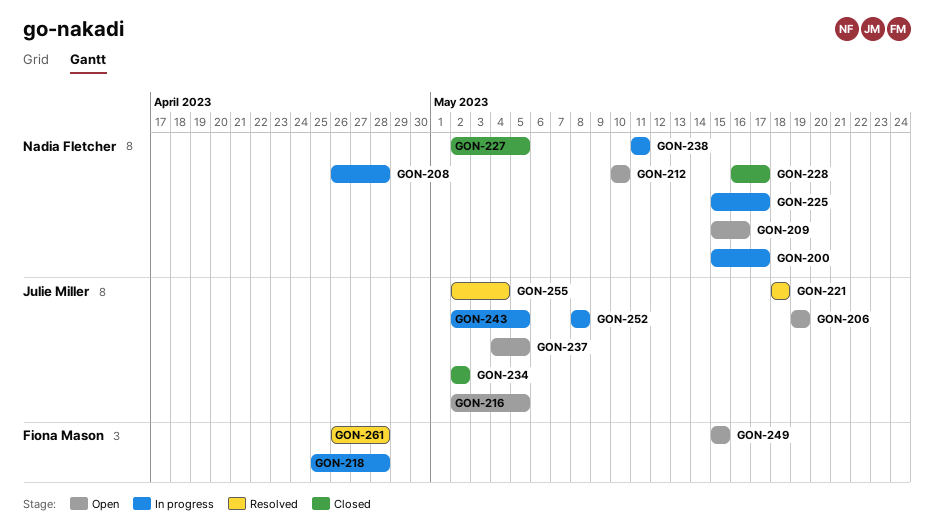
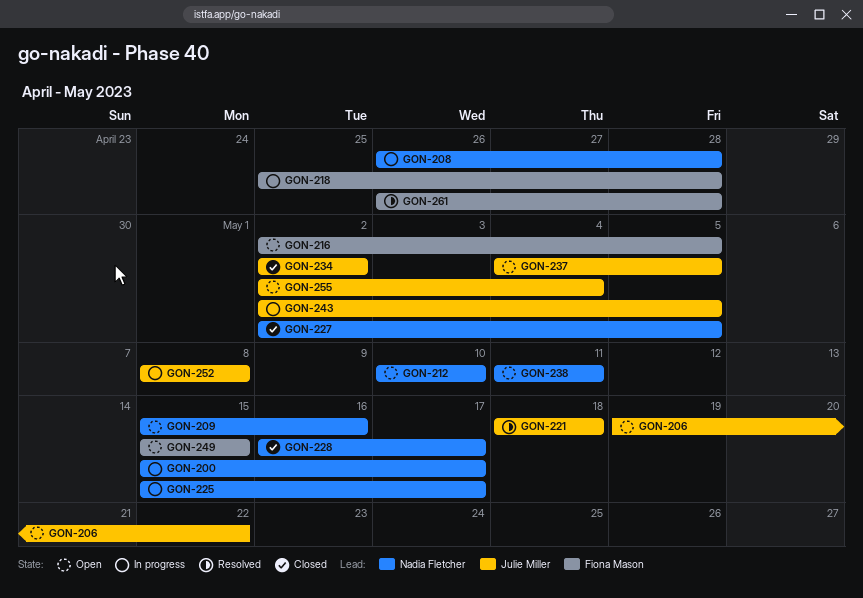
GON-206, due: May 19 -> May 22
GON-216, owner: Julie Miller -> Fiona Mason
GON-238, status: In progress -> Open
GON-255, status: Resolved -> Open

